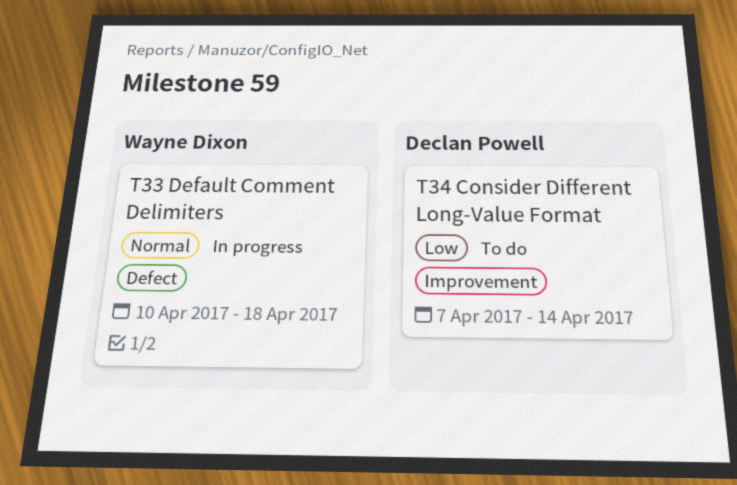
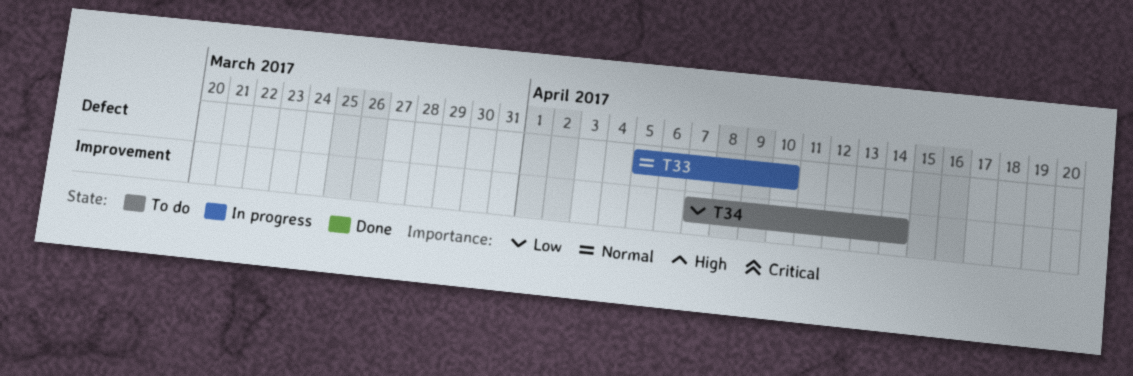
T33, start: Apr 10 -> Apr 5
T33, due: Apr 18 -> Apr 10

